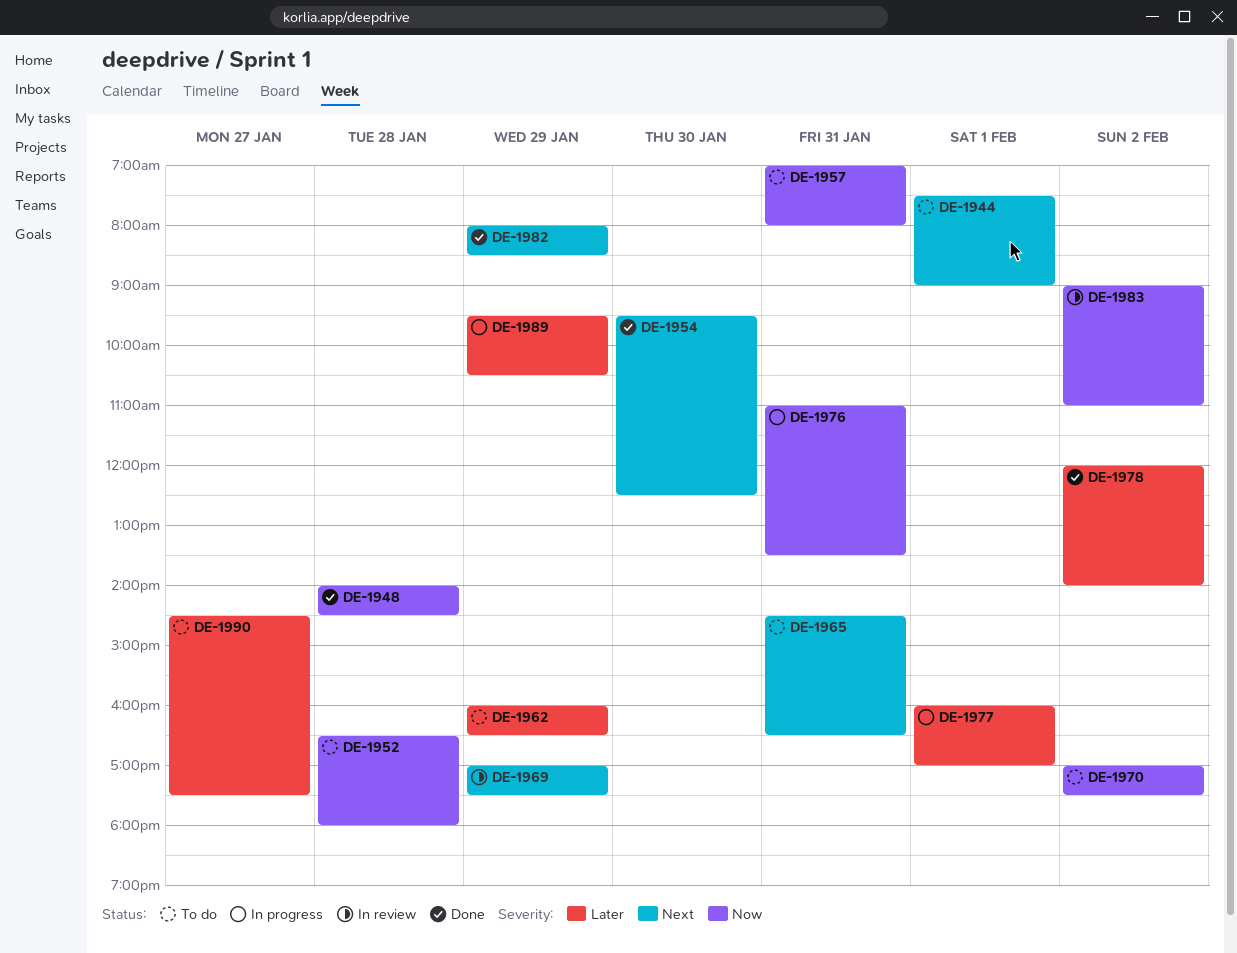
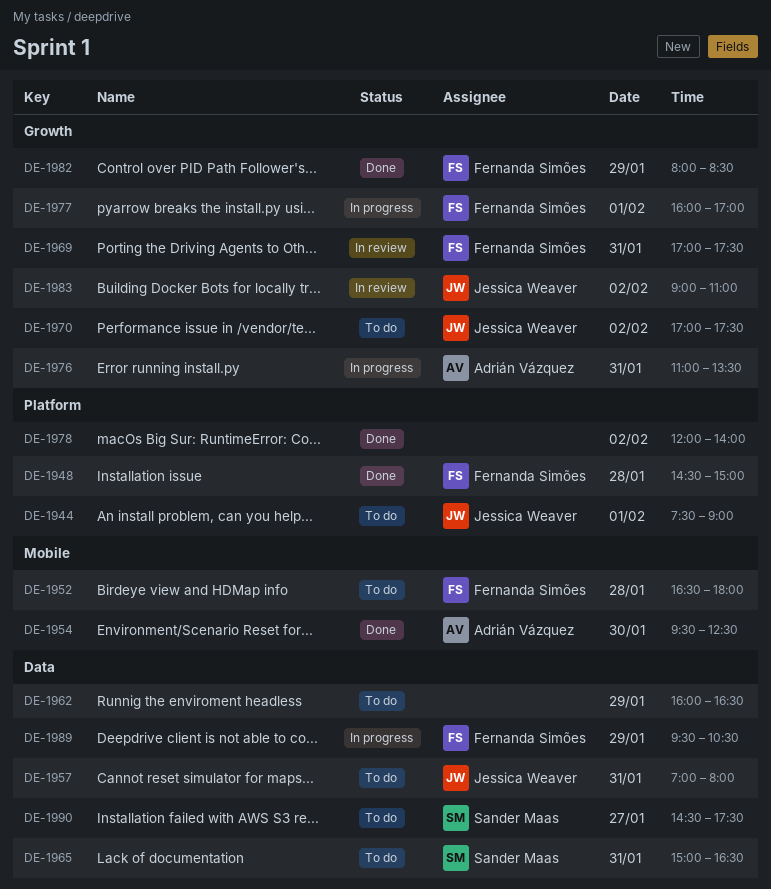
DE-1948, begins: 14:00 -> 14:30
DE-1948, ends: 14:30 -> 15:00
DE-1965, begins: 14:30 -> 15:00
DE-1969, day: Jan 29 -> Jan 31

